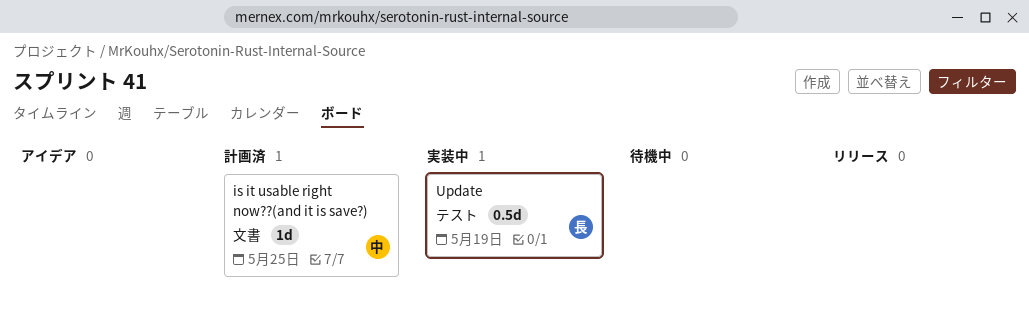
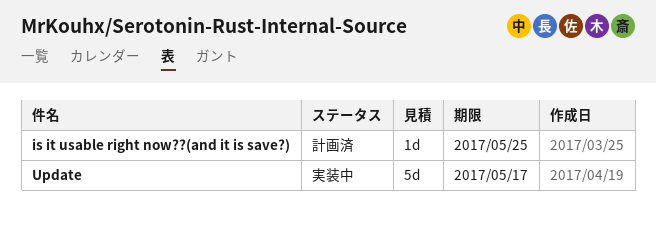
Update, estimate: 0.5d -> 5d
Update, due: May 19 -> May 17

